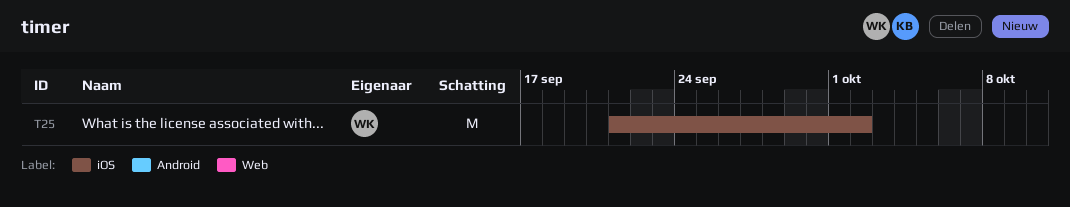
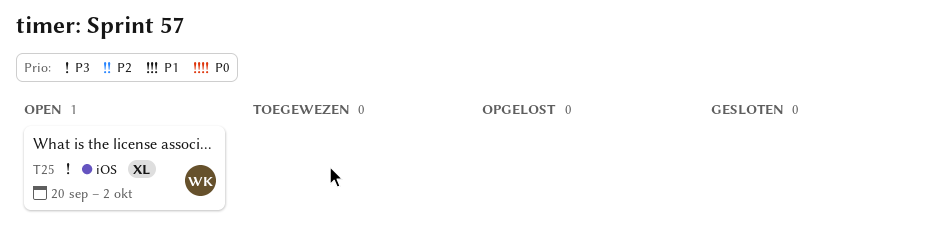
T25, estimate: M -> XL
T25, start: Sep 21 -> Sep 20

